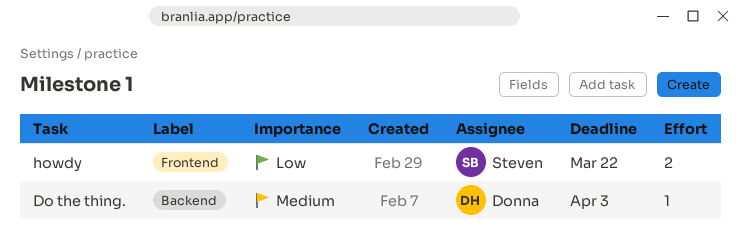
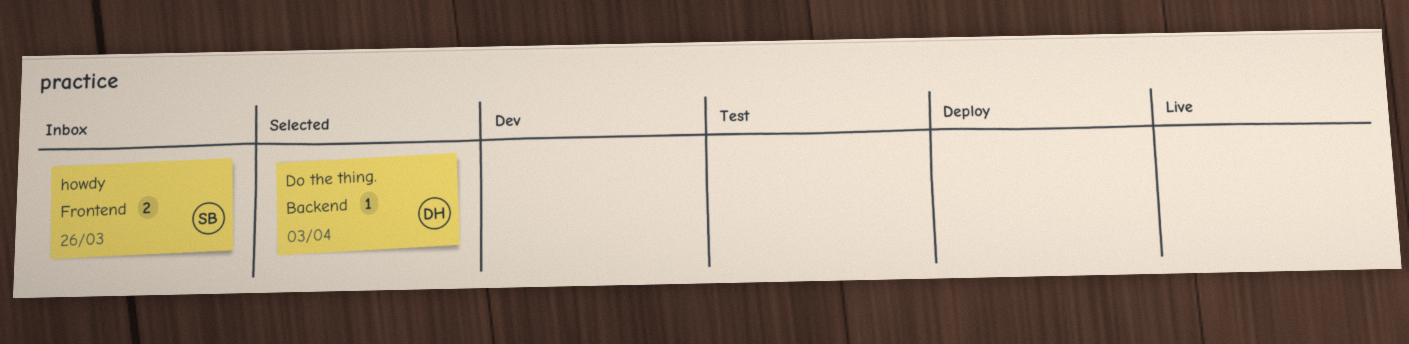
howdy, due: Mar 22 -> Mar 26

